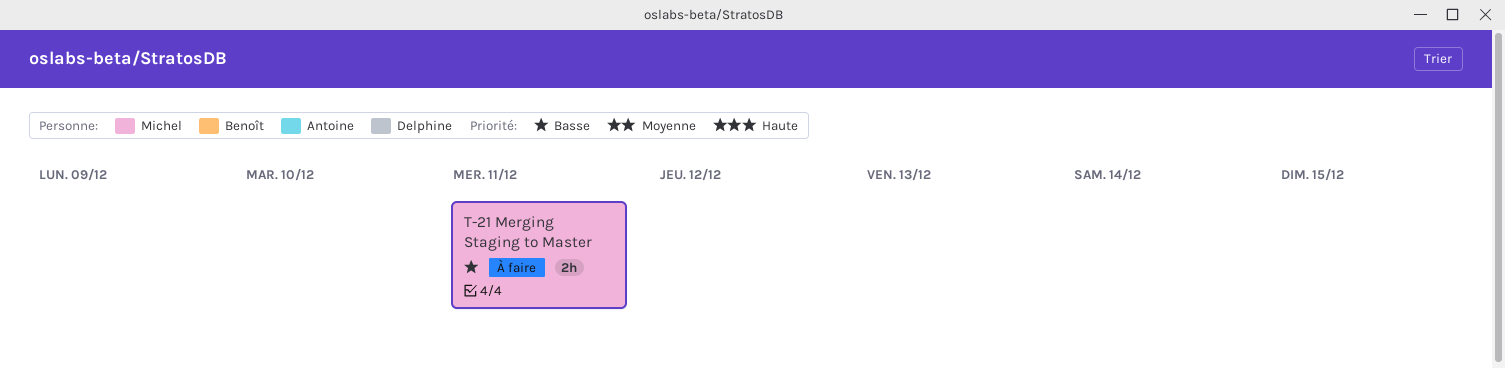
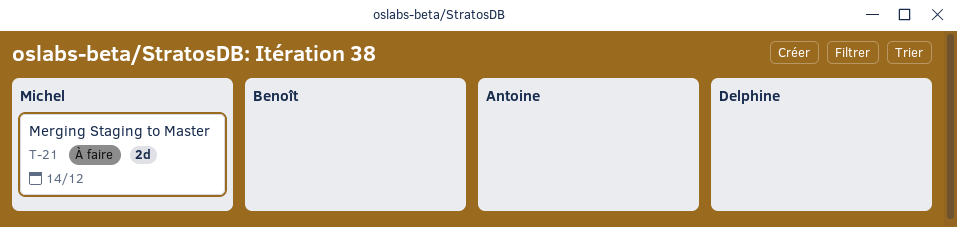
T-21, estimate: 2h -> 2d
T-21, due: Dec 11 -> Dec 14

